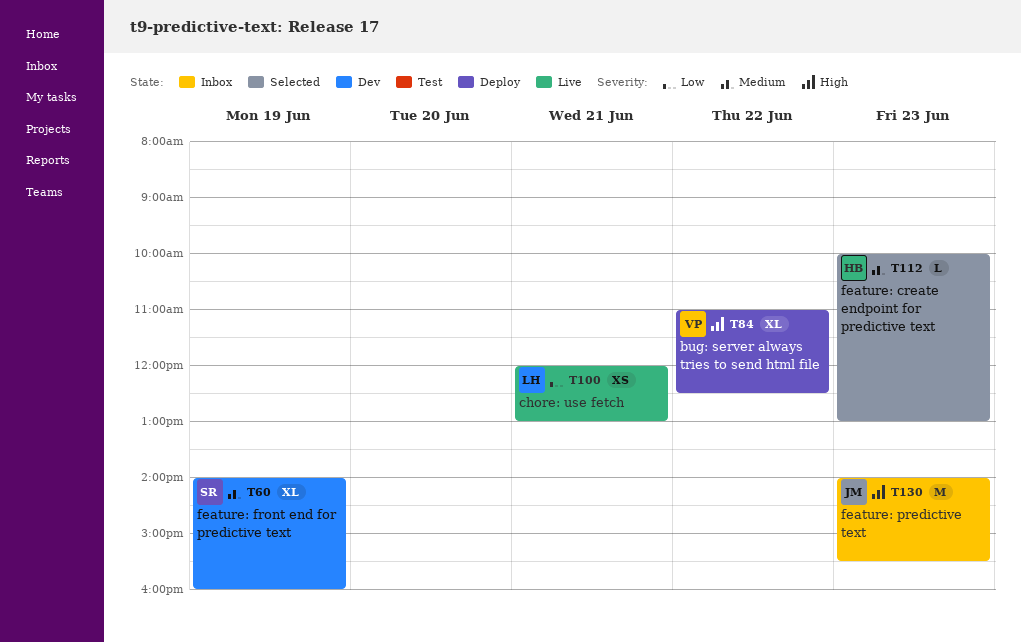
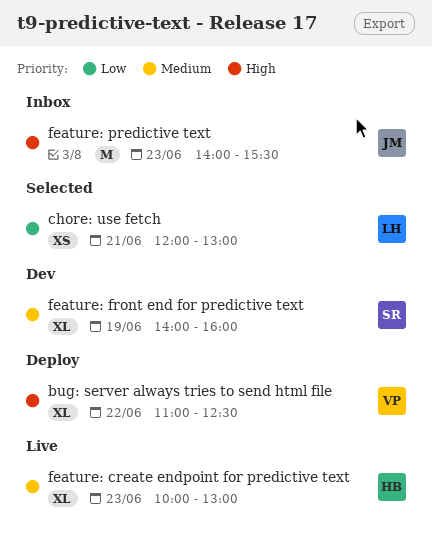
chore: use fetch, status: Live -> Selected
feature: create endpoint for predictive text, status: Selected -> Live
feature: create endpoint for predictive text, estimate: L -> XL

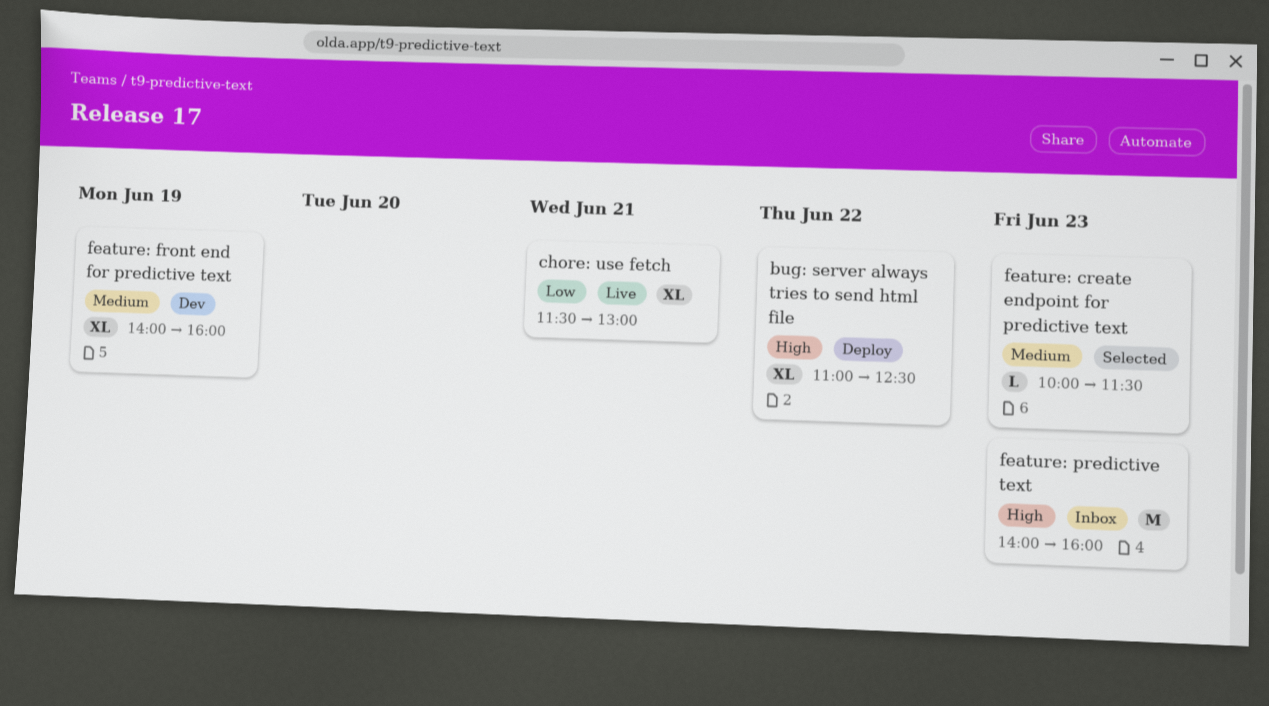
chore: use fetch, status: Selected -> Live
chore: use fetch, estimate: XS -> XL
chore: use fetch, begins: 12:00 -> 11:30
feature: create endpoint for predictive text, status: Live -> Selected
feature: create endpoint for predictive text, estimate: XL -> L
feature: create endpoint for predictive text, ends: 13:00 -> 11:30
feature: predictive text, ends: 15:30 -> 16:00

